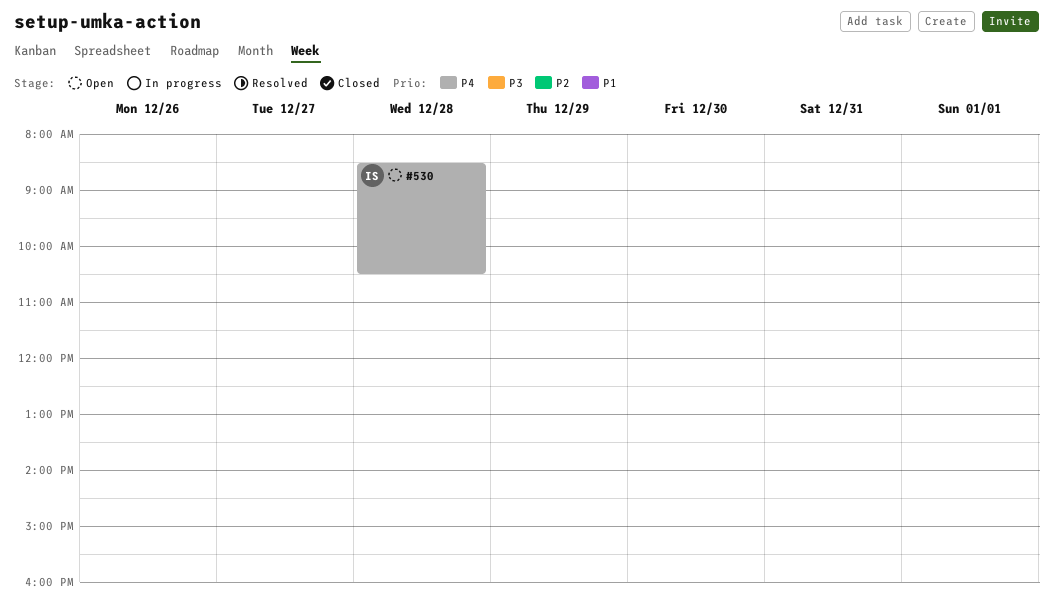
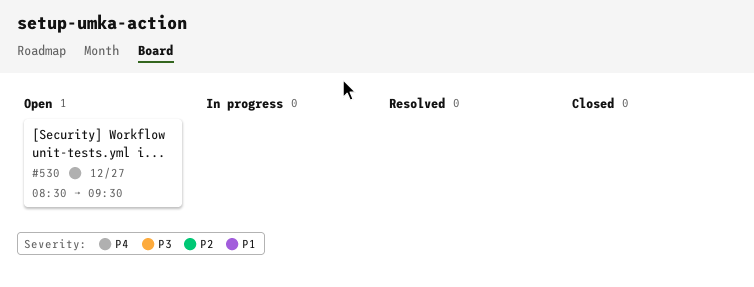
#530, day: Dec 28 -> Dec 27
#530, ends: 10:30 -> 09:30

